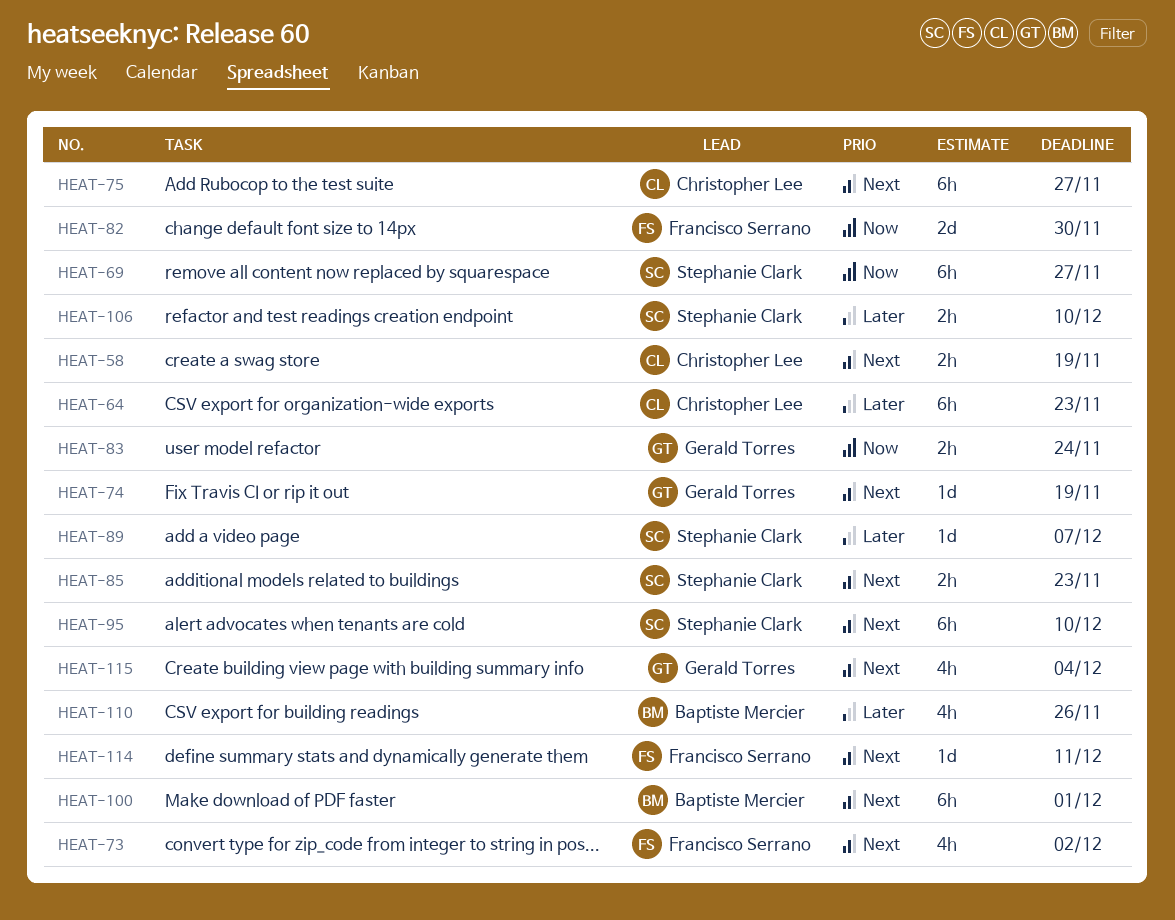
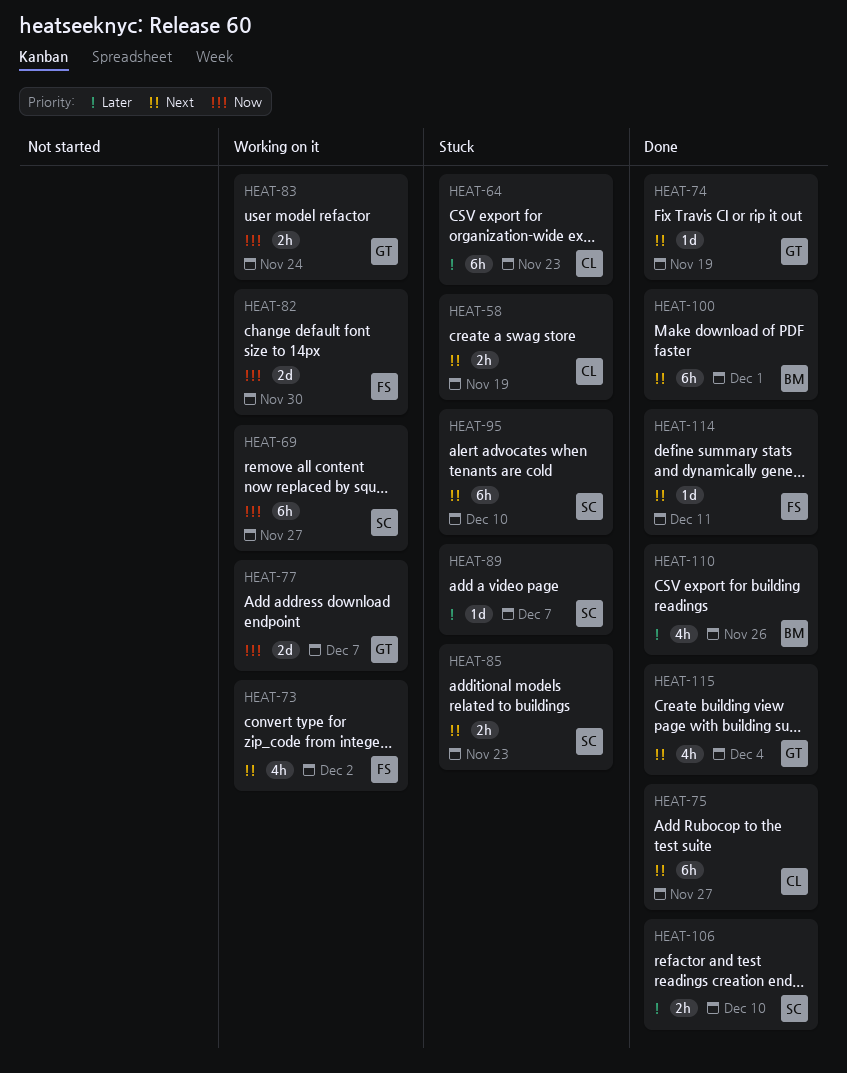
HEAT-77: none -> present

